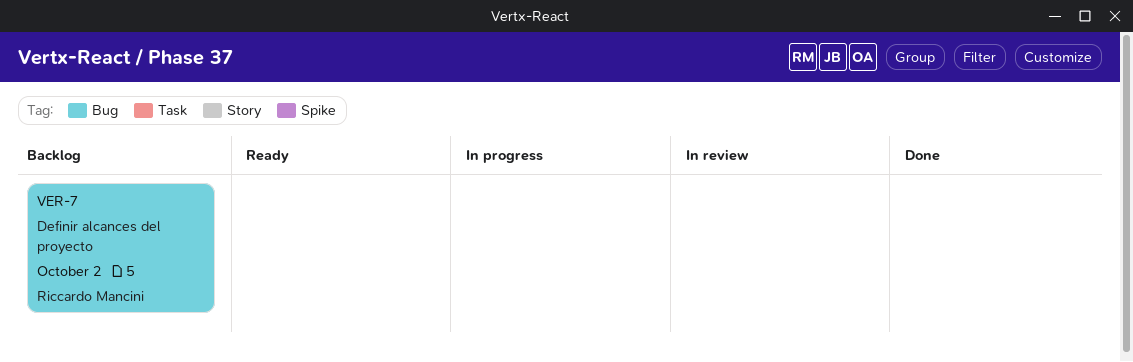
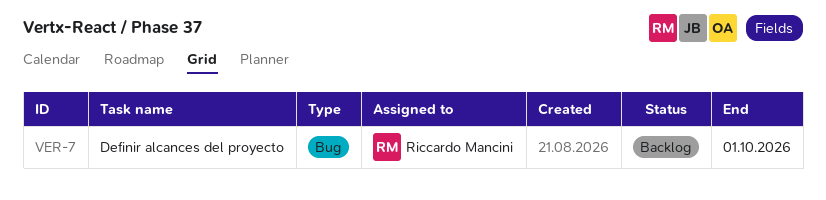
VER-7, due: Oct 2 -> Oct 1

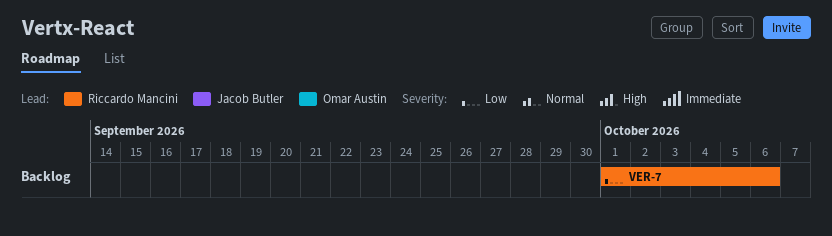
VER-7, due: Oct 1 -> Oct 6

